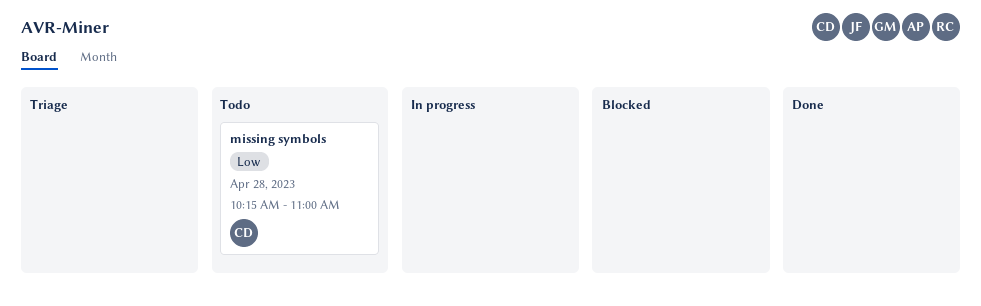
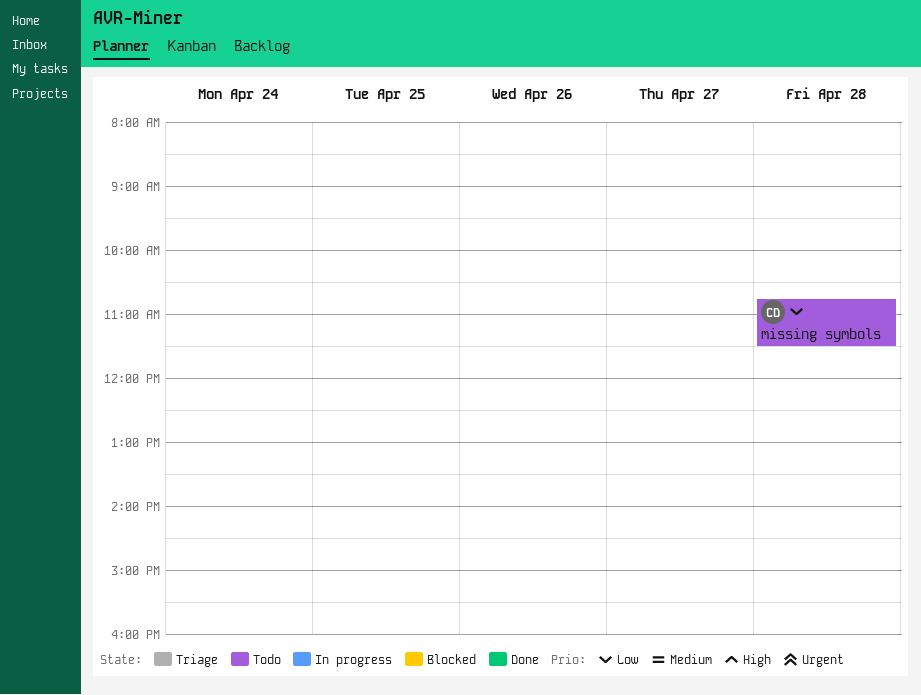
missing symbols, begins: 10:15 -> 10:45
missing symbols, ends: 11:00 -> 11:30

